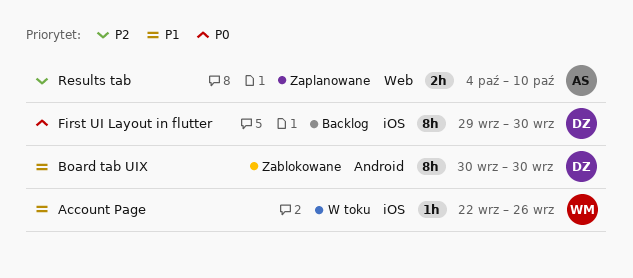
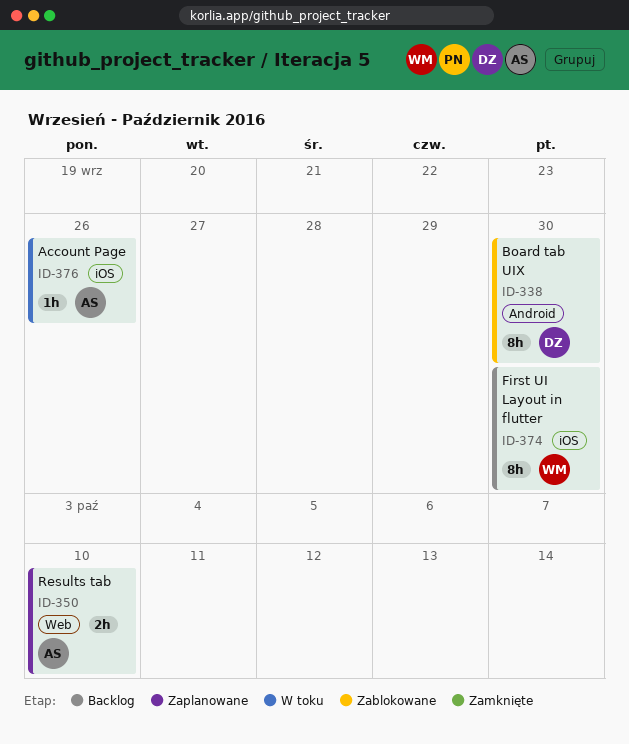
Account Page, owner: WM -> AS
First UI Layout in flutter, owner: DZ -> WM

